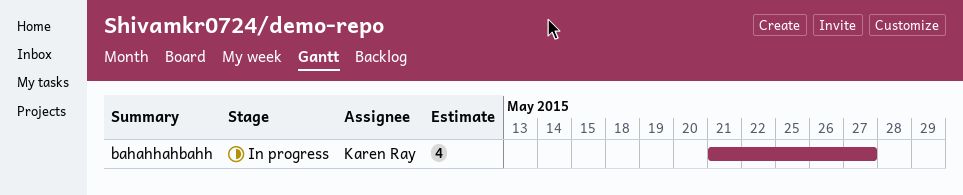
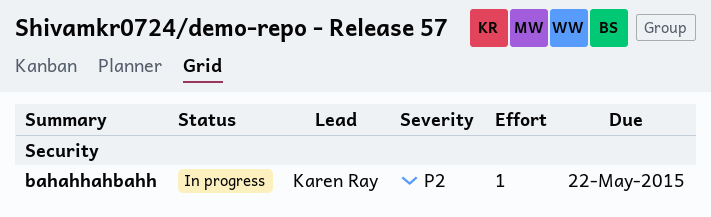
bahahhahbahh, estimate: 4 -> 1
bahahhahbahh, due: May 27 -> May 22

